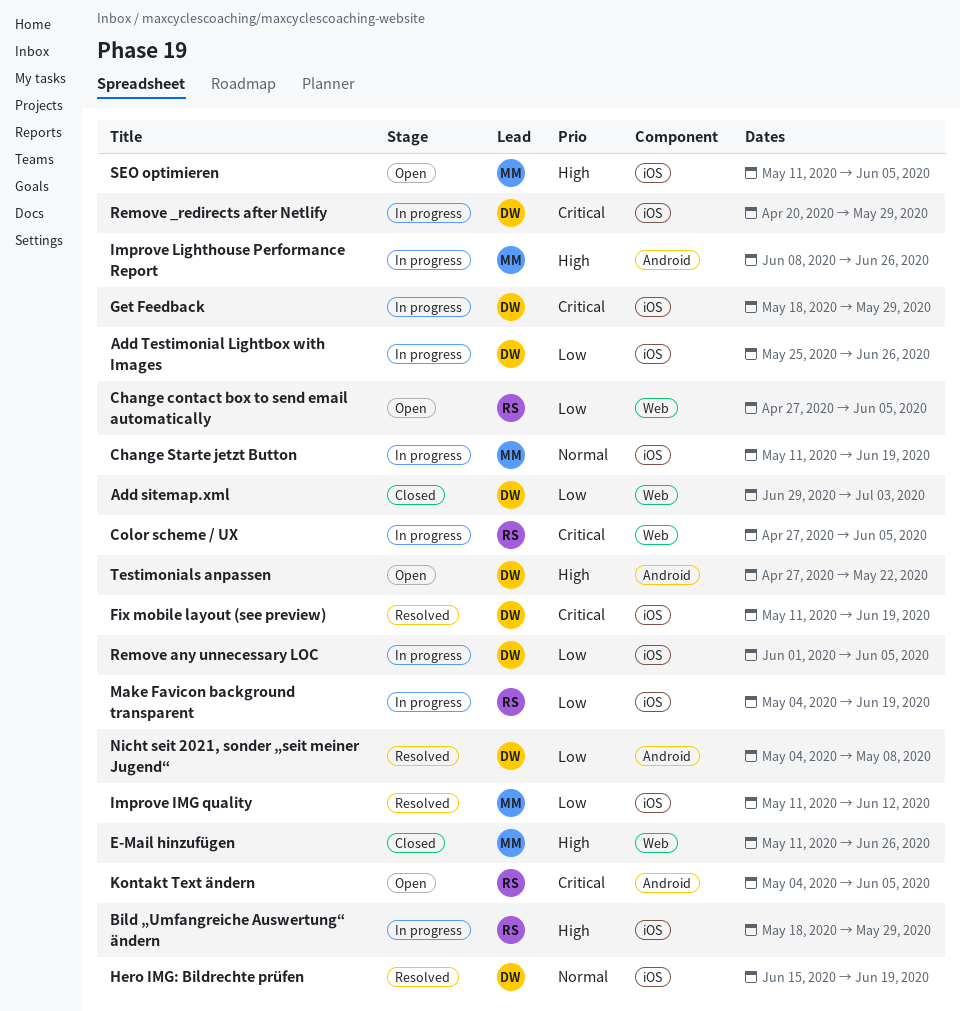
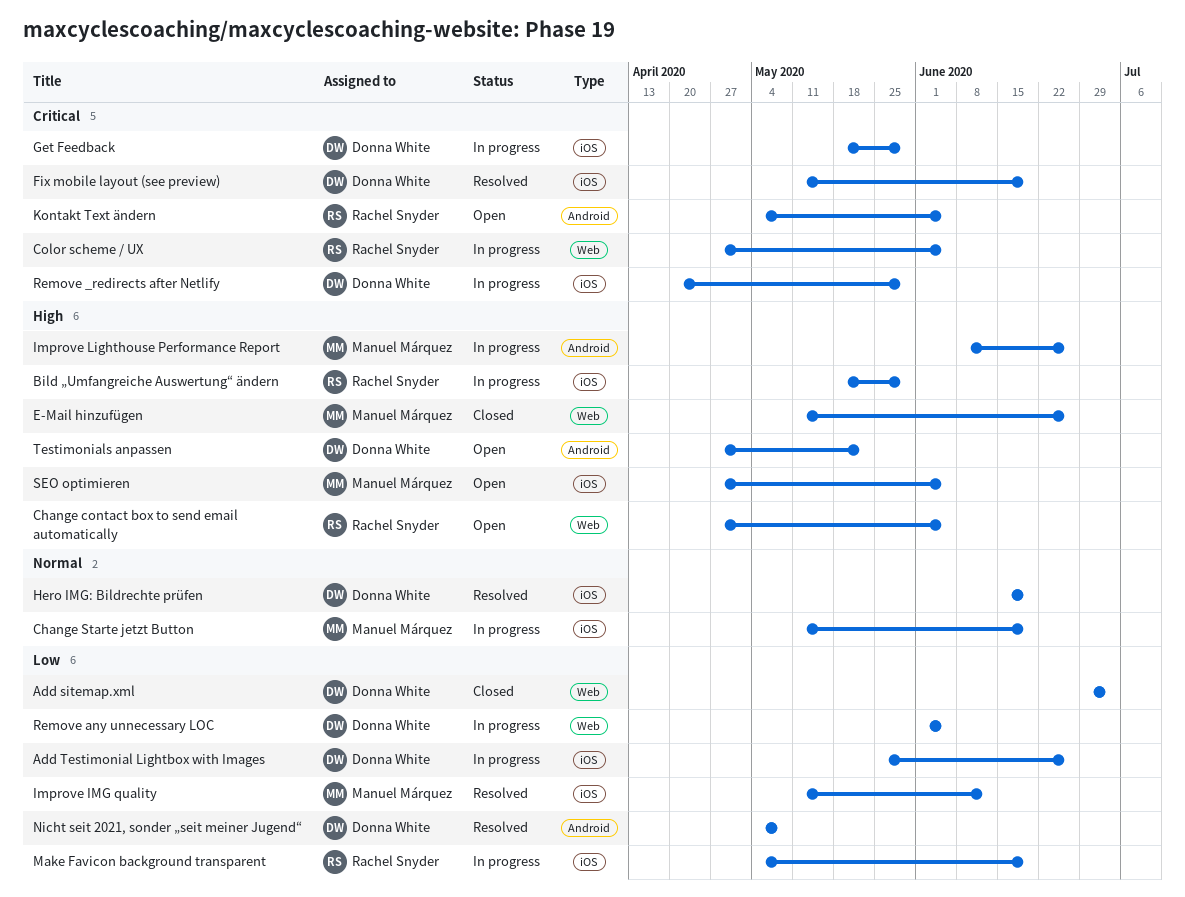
Change contact box to send email automatically, priority: Low -> High
Remove any unnecessary LOC, label: iOS -> Web
SEO optimieren, start: May 11 -> Apr 27

